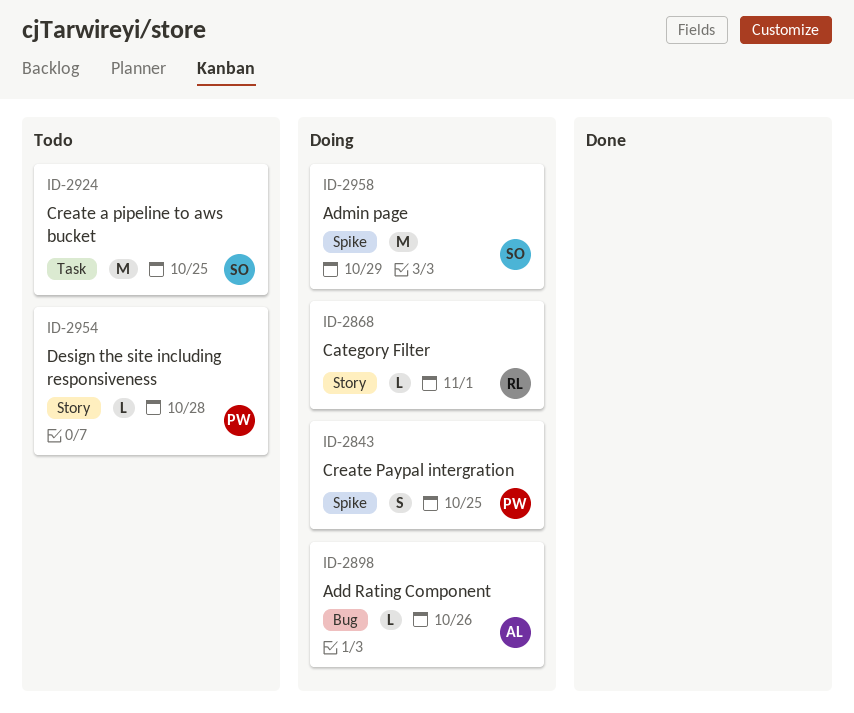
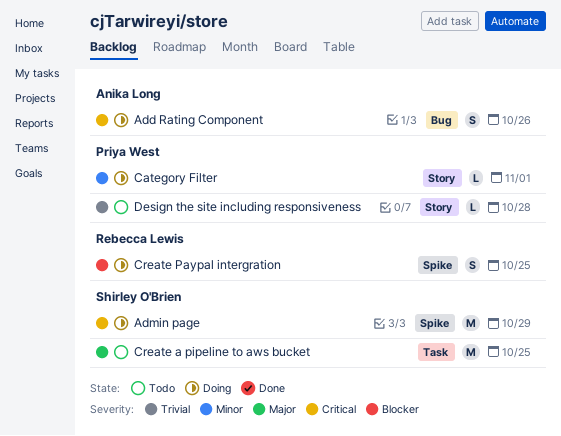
Add Rating Component, estimate: L -> S
Category Filter, owner: Rebecca Lewis -> Priya West
Create Paypal intergration, owner: Priya West -> Rebecca Lewis

